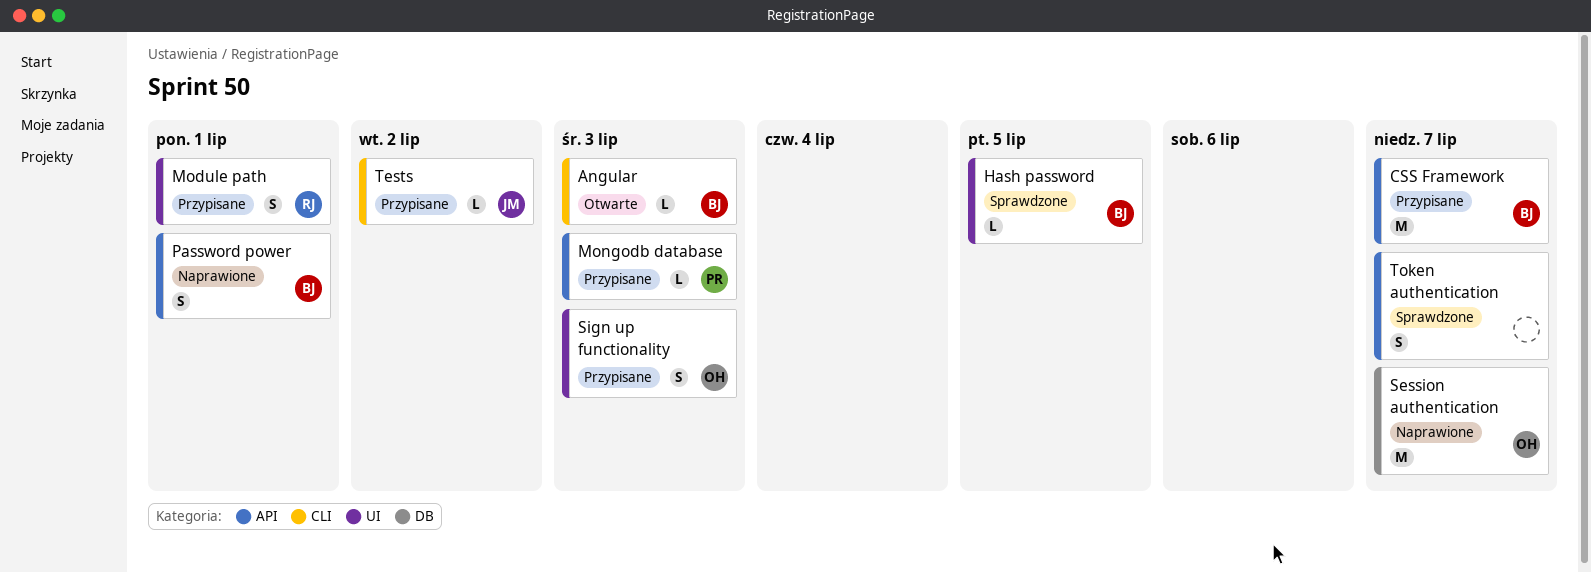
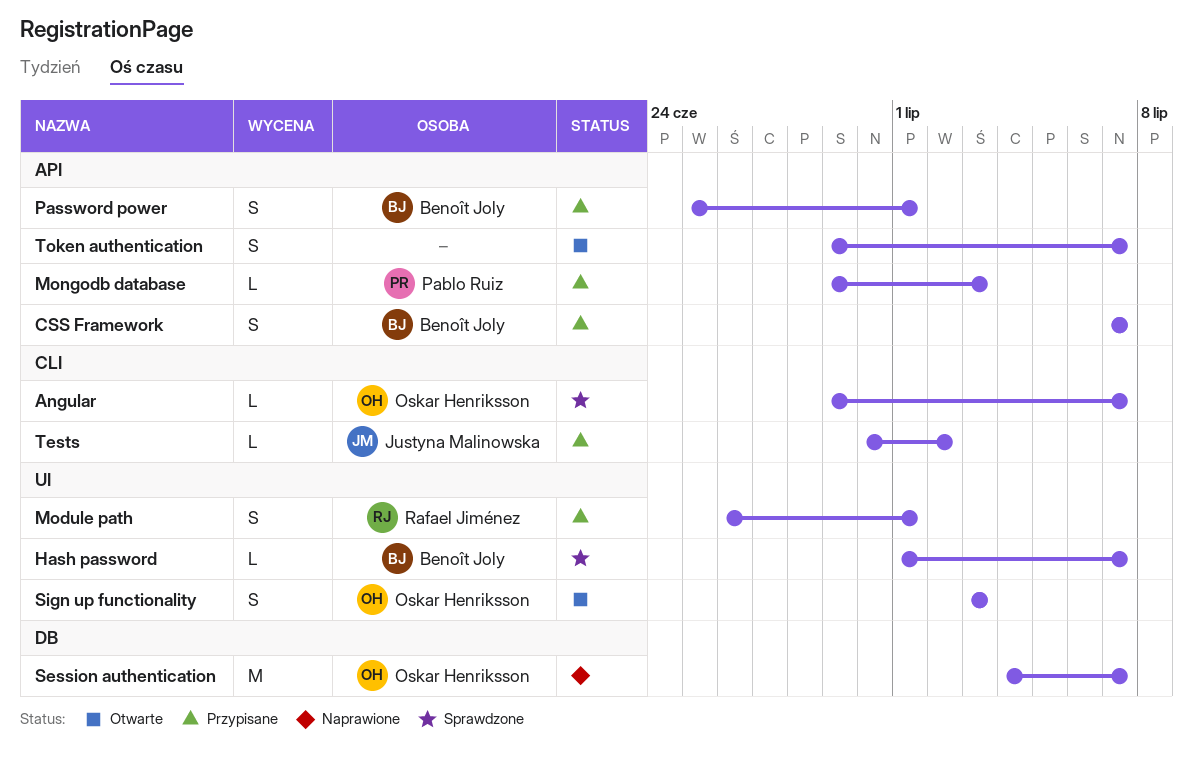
Angular, status: Otwarte -> Sprawdzone
Angular, owner: Benoît Joly -> Oskar Henriksson
Angular, due: Jul 3 -> Jul 7
CSS Framework, estimate: M -> S
Hash password, due: Jul 5 -> Jul 7
Password power, status: Naprawione -> Przypisane
Sign up functionality, status: Przypisane -> Otwarte
Token authentication, status: Sprawdzone -> Otwarte

